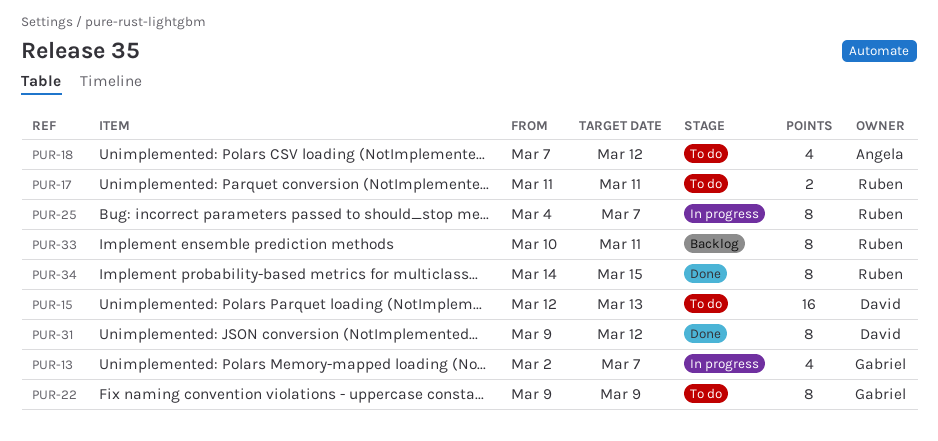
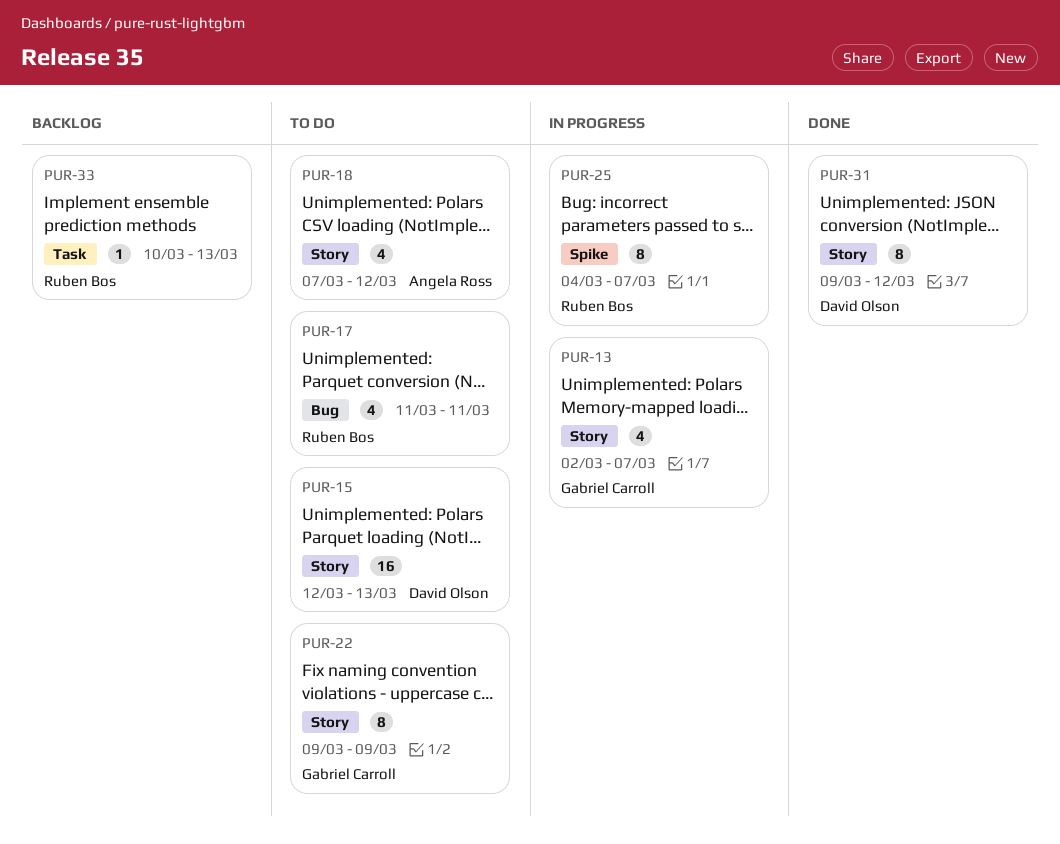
PUR-17, estimate: 2 -> 4
PUR-33, estimate: 8 -> 1
PUR-33, due: Mar 11 -> Mar 13
PUR-34: present -> none

